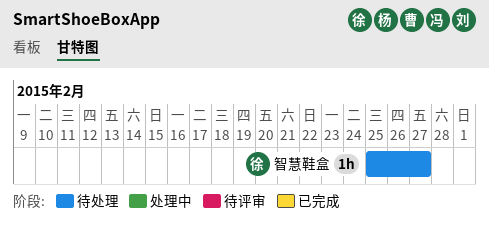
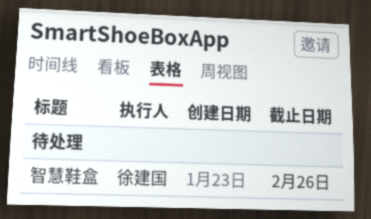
智慧鞋盒, due: Feb 27 -> Feb 26

